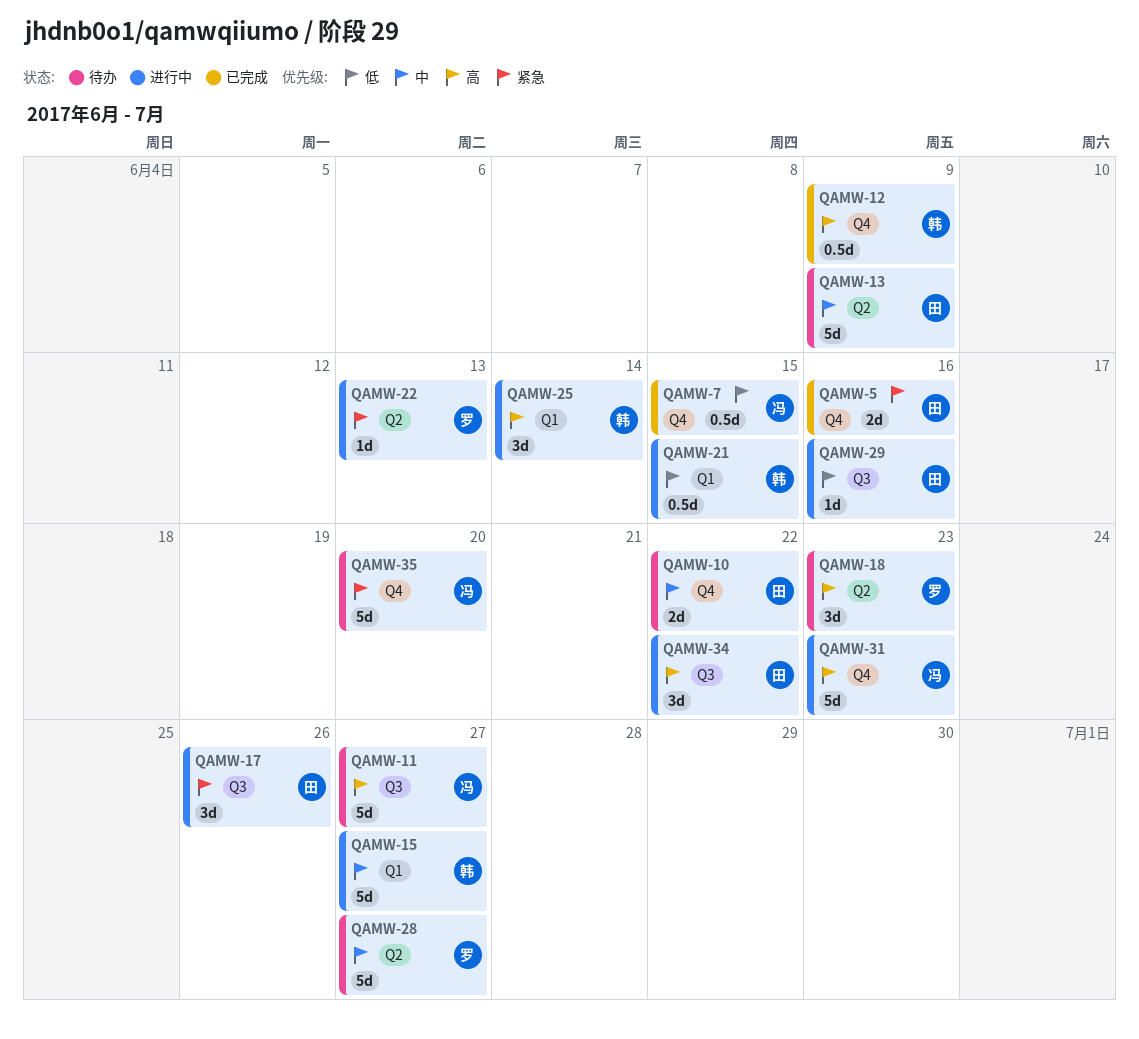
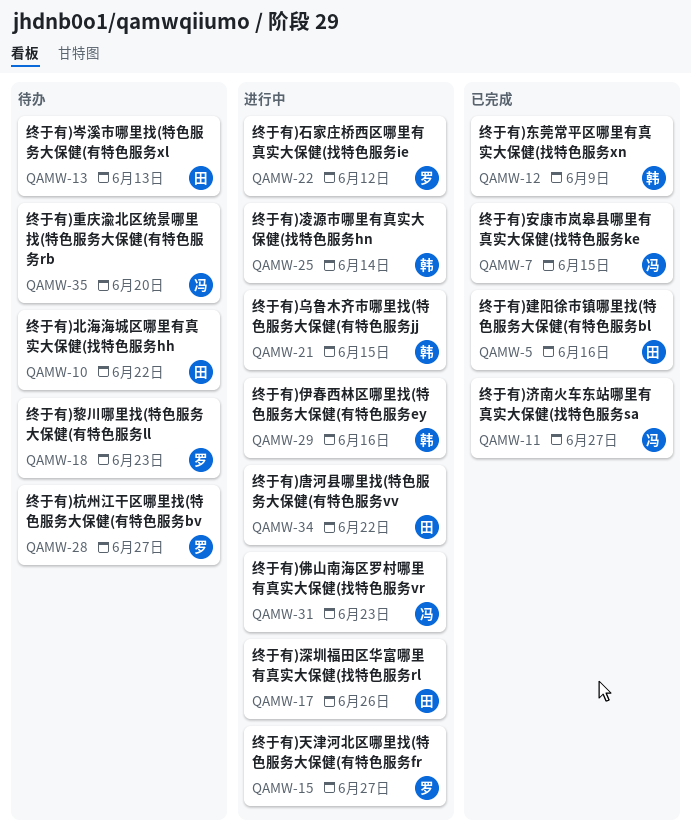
QAMW-11, status: 待办 -> 已完成
QAMW-13, due: Jun 9 -> Jun 13
QAMW-15, owner: 韩 -> 罗
QAMW-22, due: Jun 13 -> Jun 12
QAMW-29, owner: 田 -> 韩

